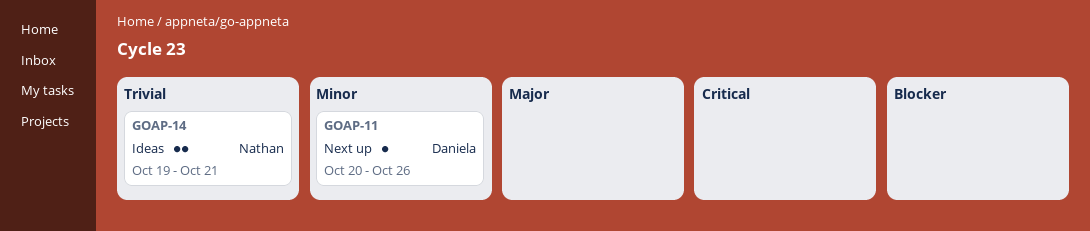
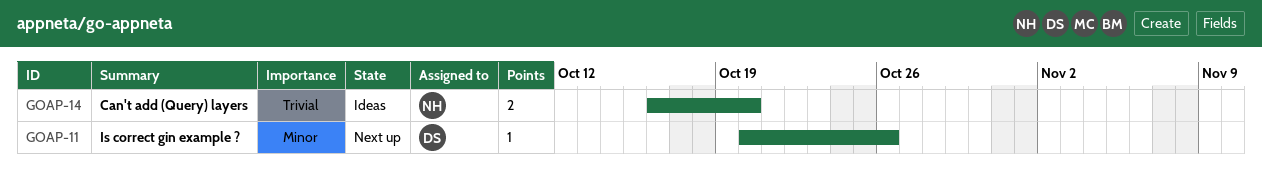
GOAP-14, start: Oct 19 -> Oct 16
GOAP-14, due: Oct 21 -> Oct 20

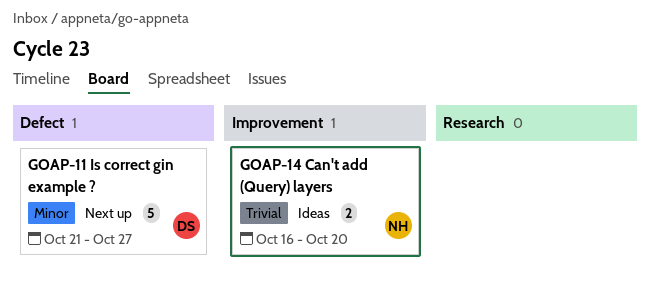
GOAP-11, estimate: 1 -> 5
GOAP-11, start: Oct 20 -> Oct 21
GOAP-11, due: Oct 26 -> Oct 27

